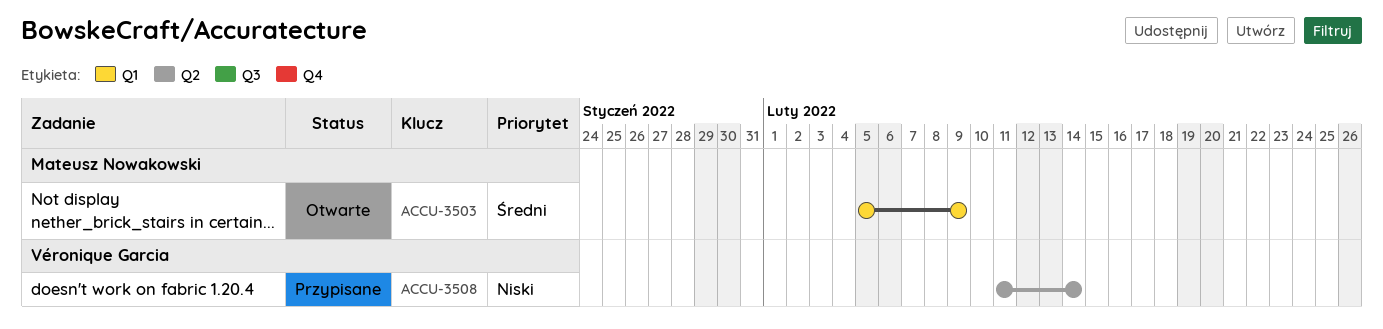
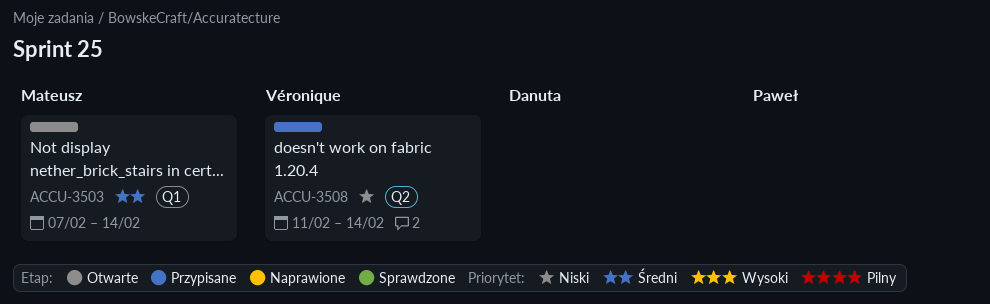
ACCU-3503, start: Feb 5 -> Feb 7
ACCU-3503, due: Feb 9 -> Feb 14

